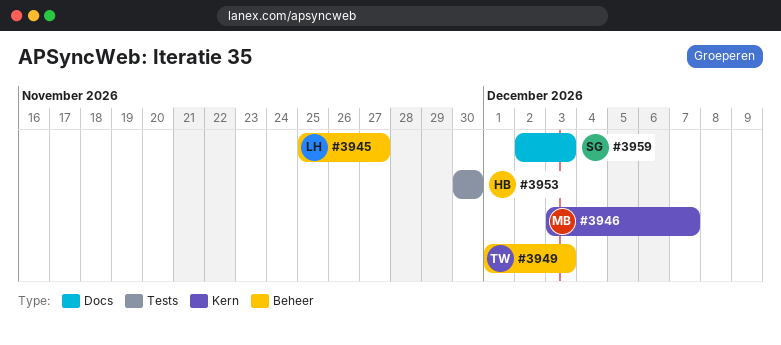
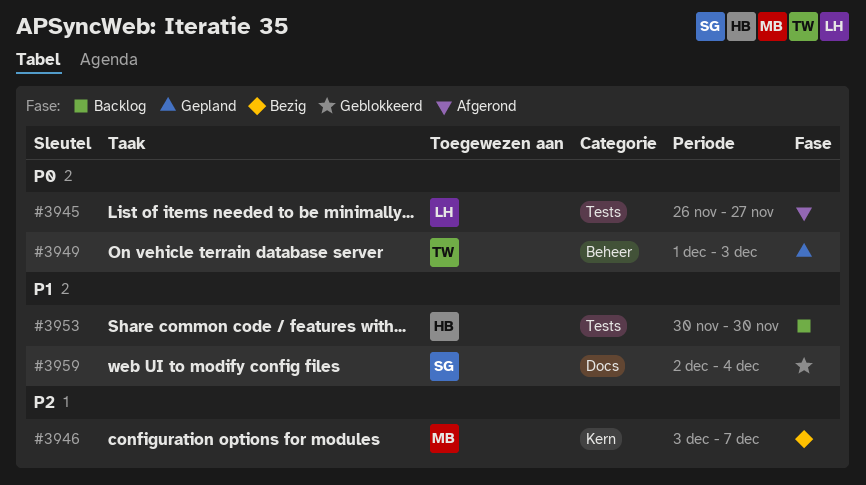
#3945, label: Beheer -> Tests
#3945, start: Nov 25 -> Nov 26
#3959, due: Dec 3 -> Dec 4

